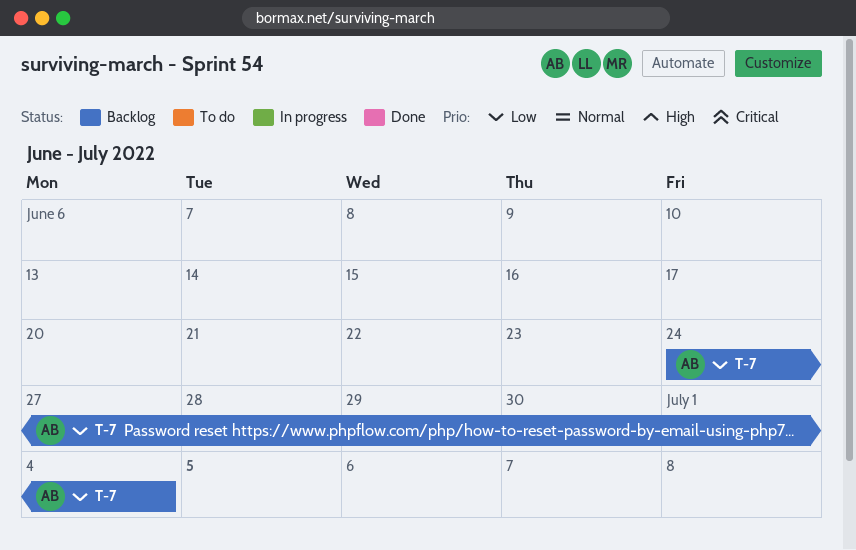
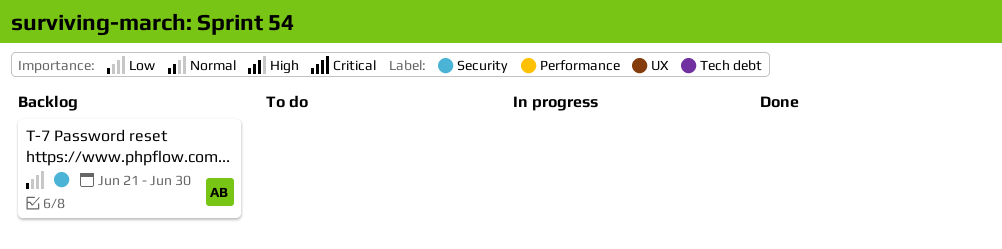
T-7, start: Jun 24 -> Jun 21
T-7, due: Jul 4 -> Jun 30

